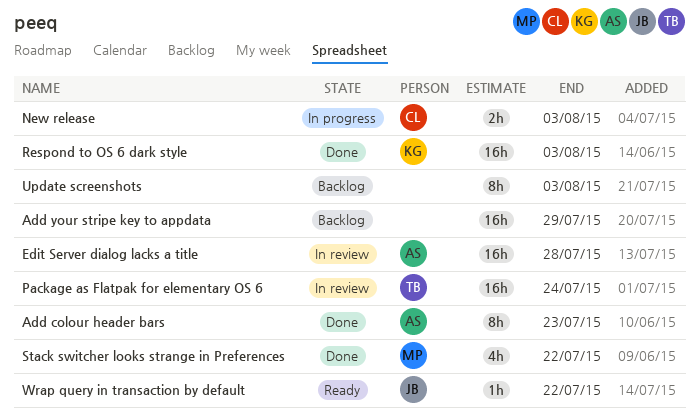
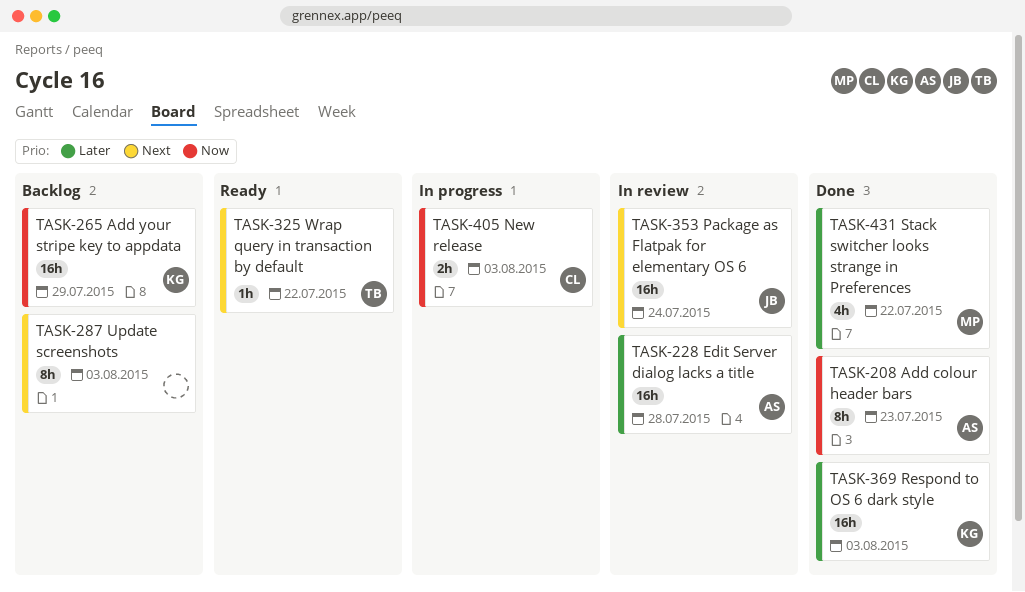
Add your stripe key to appdata, owner: none -> KG
Package as Flatpak for elementary OS 6, owner: TB -> JB
Wrap query in transaction by default, owner: JB -> TB

